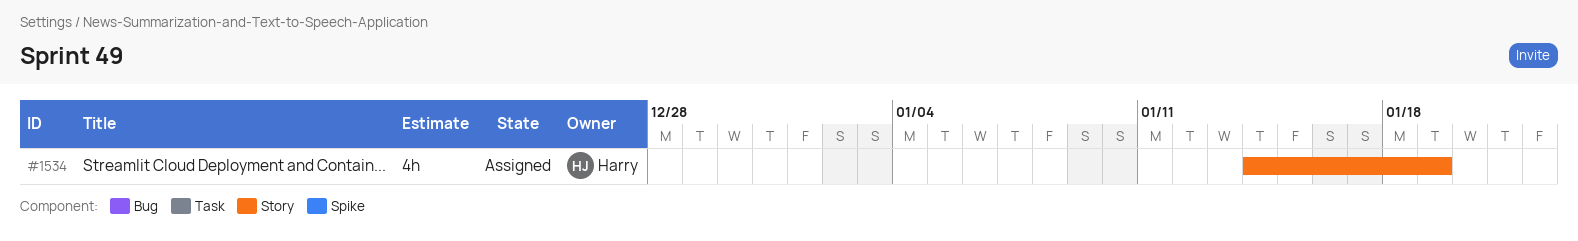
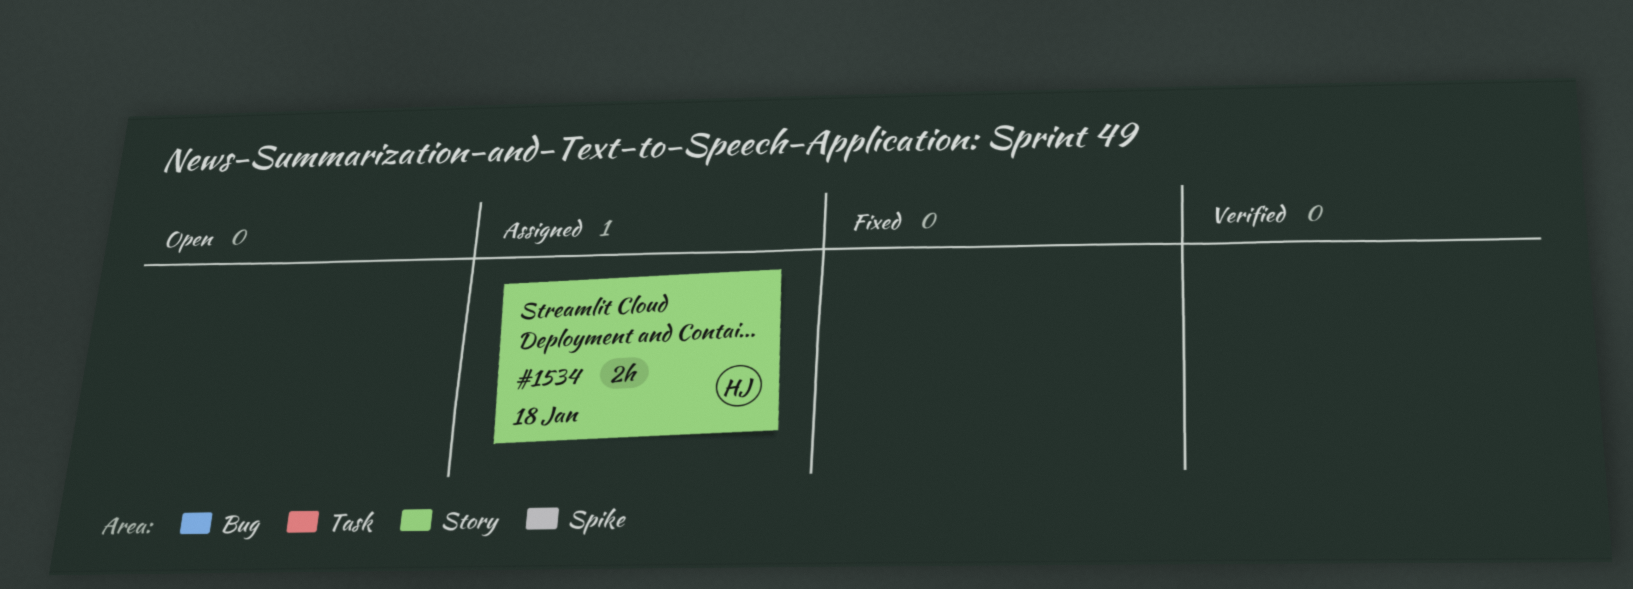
#1534, estimate: 4h -> 2h
#1534, due: Jan 19 -> Jan 18

